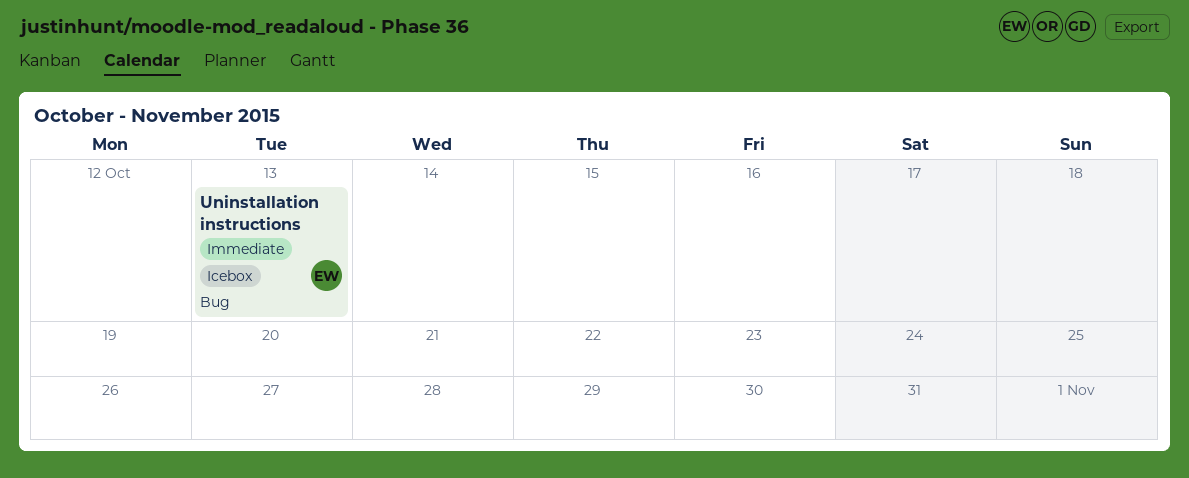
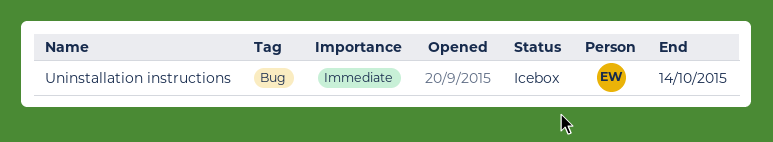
Uninstallation instructions, due: Oct 13 -> Oct 14

